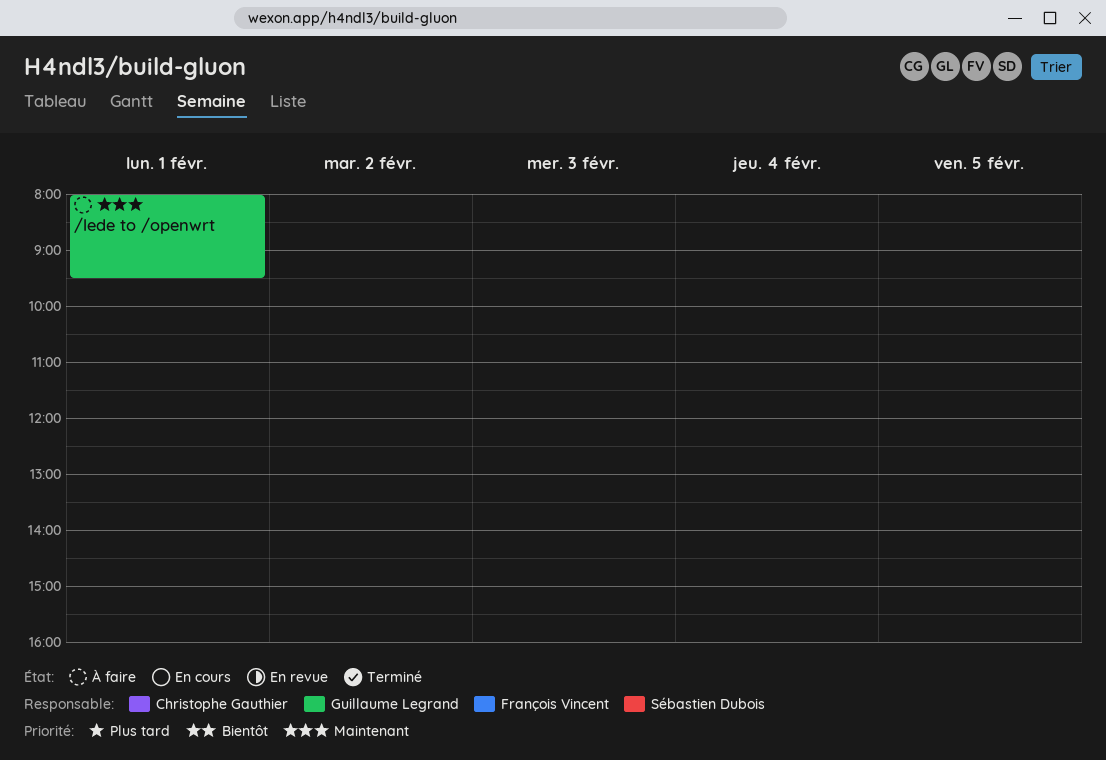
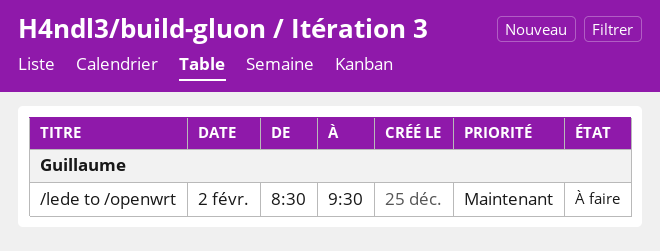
/lede to /openwrt, day: Feb 1 -> Feb 2
/lede to /openwrt, begins: 08:00 -> 08:30

